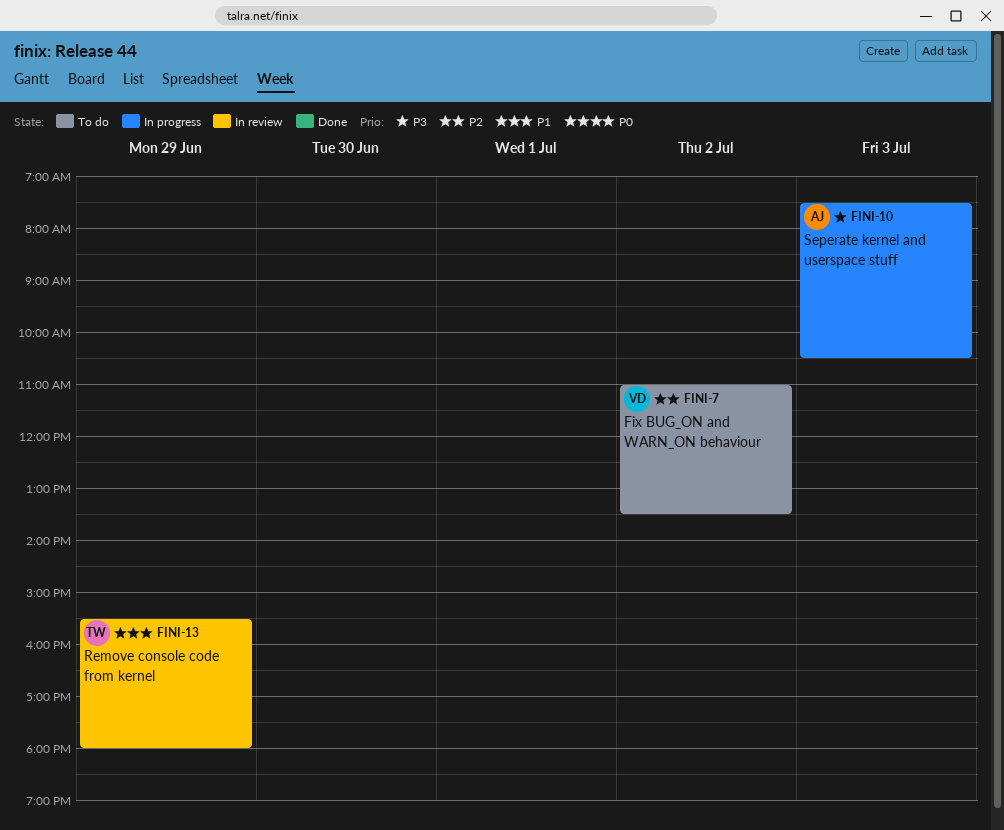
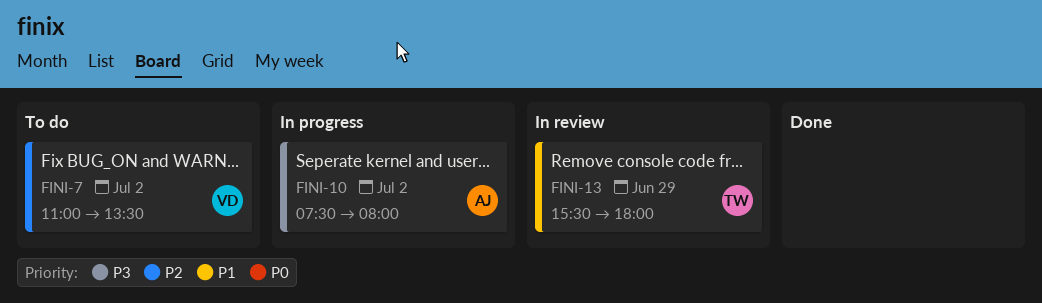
FINI-10, day: Jul 3 -> Jul 2
FINI-10, ends: 10:30 -> 08:00

